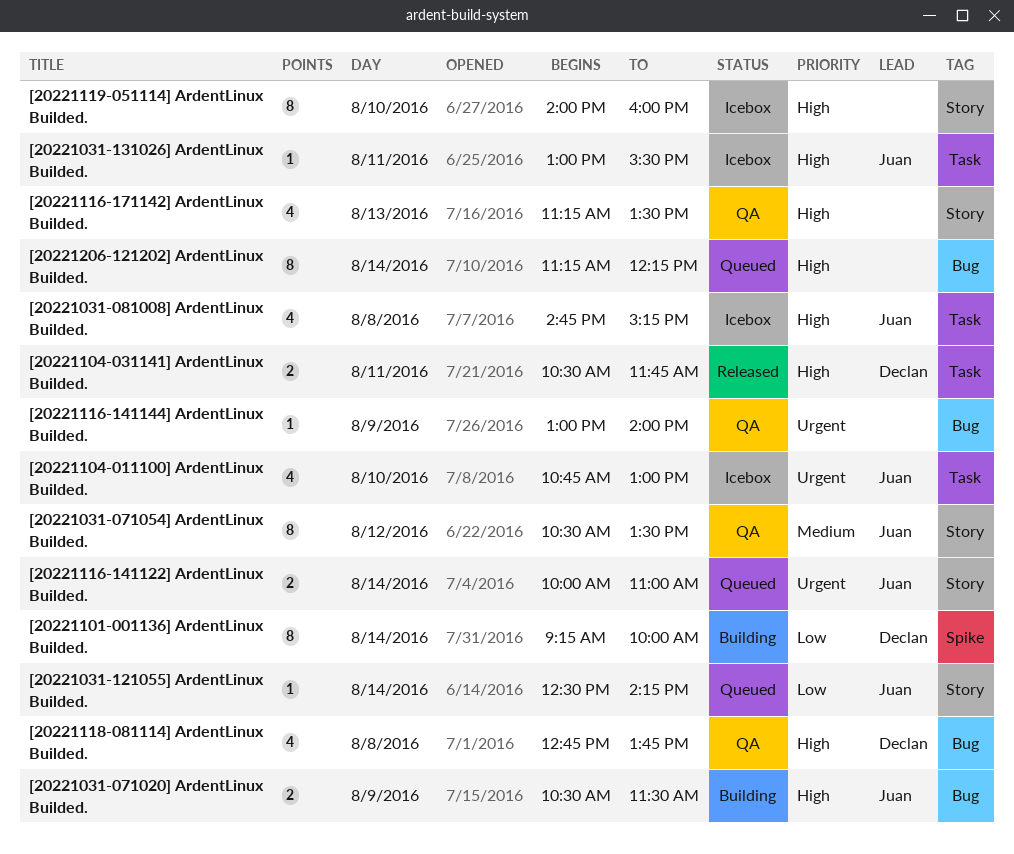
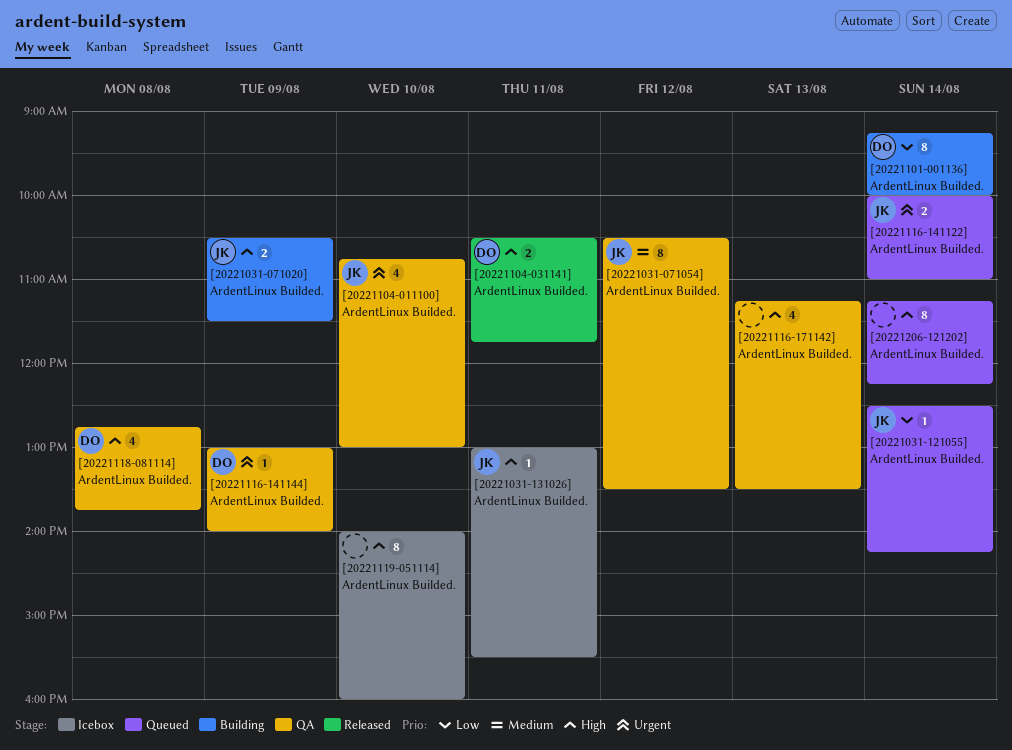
[20221031-081008] ArdentLinux Builded.: present -> none
[20221104-011100] ArdentLinux Builded., status: Icebox -> QA
[20221116-141144] ArdentLinux Builded., owner: none -> Declan

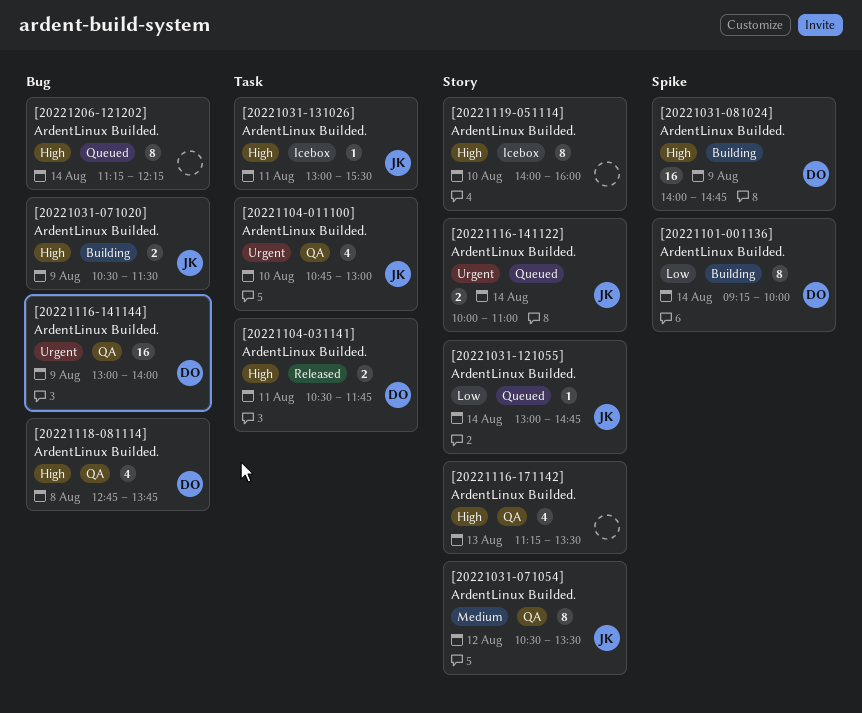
[20221031-081024] ArdentLinux Builded.: none -> present
[20221031-121055] ArdentLinux Builded., begins: 12:30 -> 13:00
[20221031-121055] ArdentLinux Builded., ends: 14:15 -> 14:45
[20221116-141144] ArdentLinux Builded., estimate: 1 -> 16

